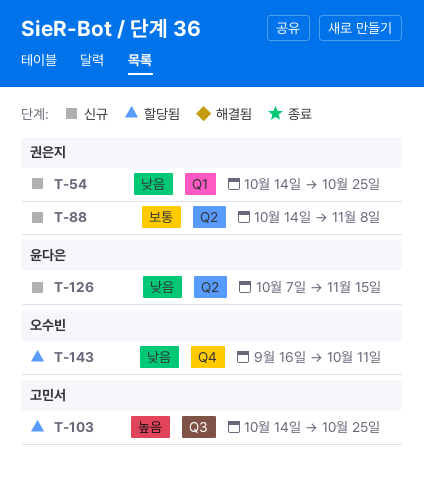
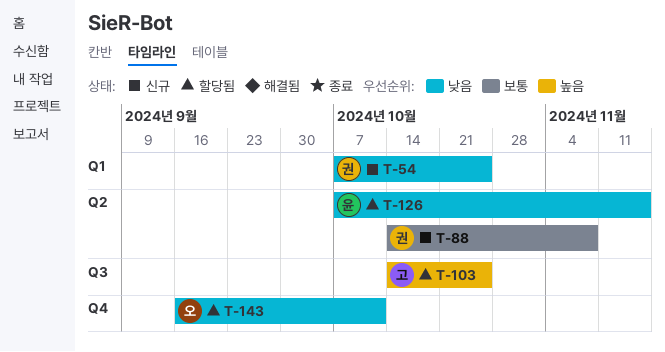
T-54, start: Oct 14 -> Oct 7
T-126, status: 신규 -> 할당됨

